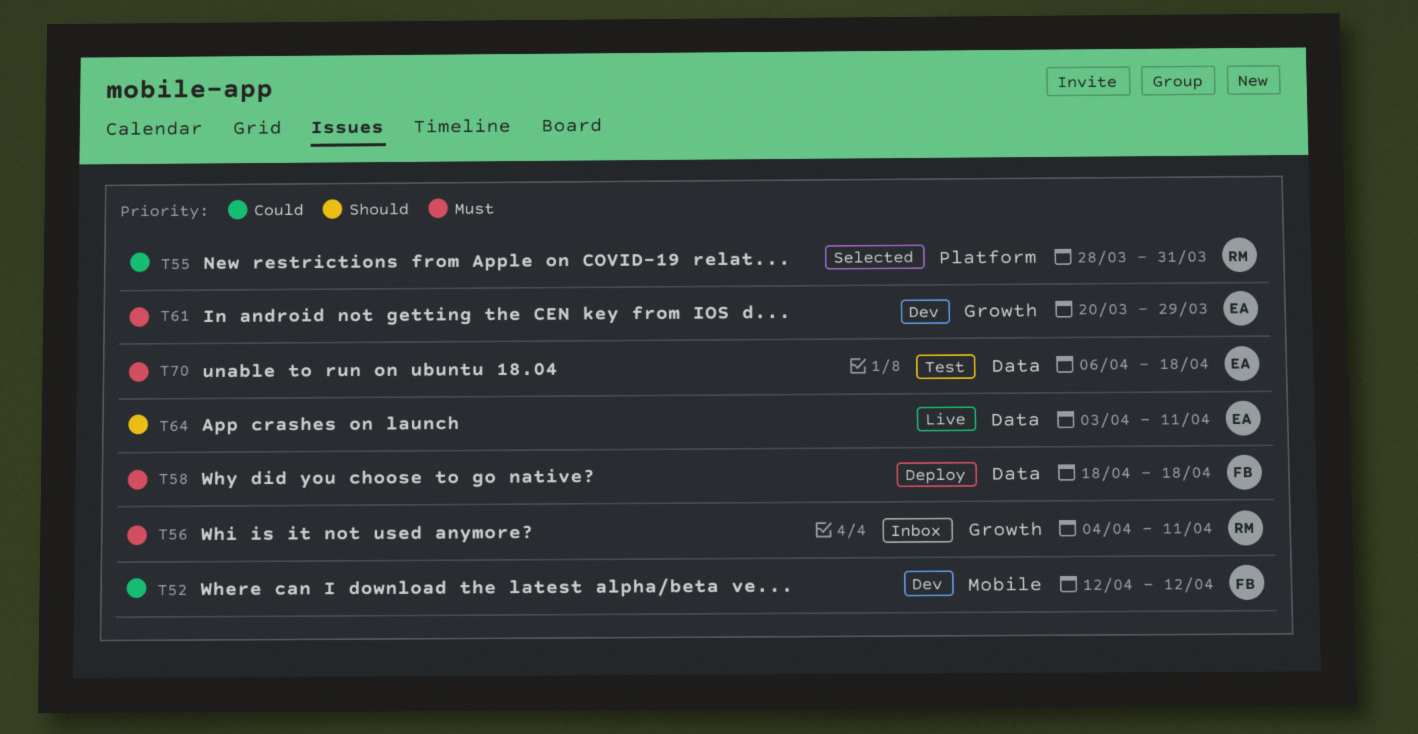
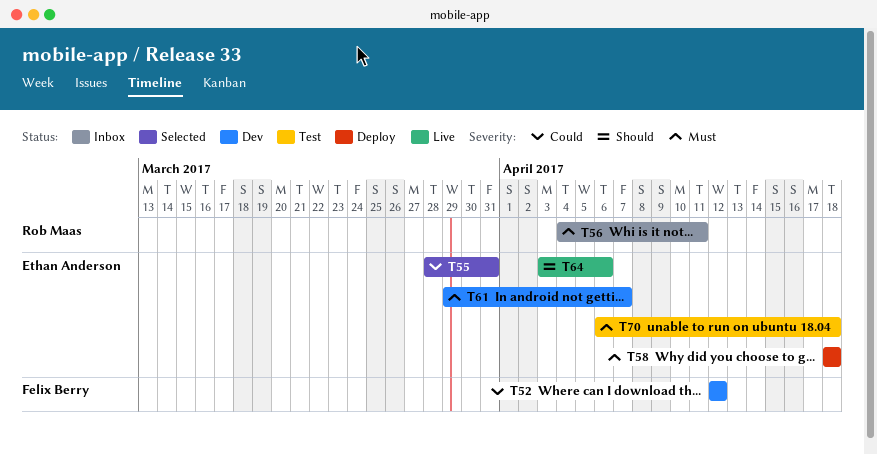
T55, owner: Rob Maas -> Ethan Anderson
T58, owner: Felix Berry -> Ethan Anderson
T61, start: Mar 20 -> Mar 29
T61, due: Mar 29 -> Apr 7
T64, due: Apr 11 -> Apr 6

